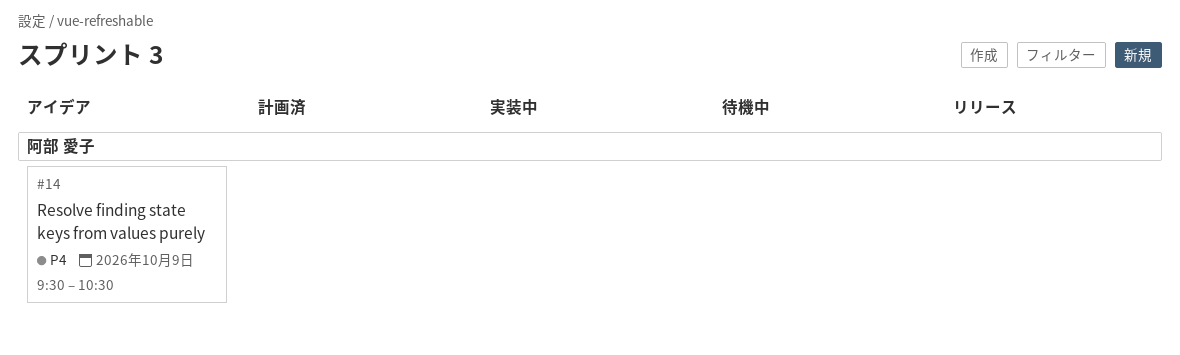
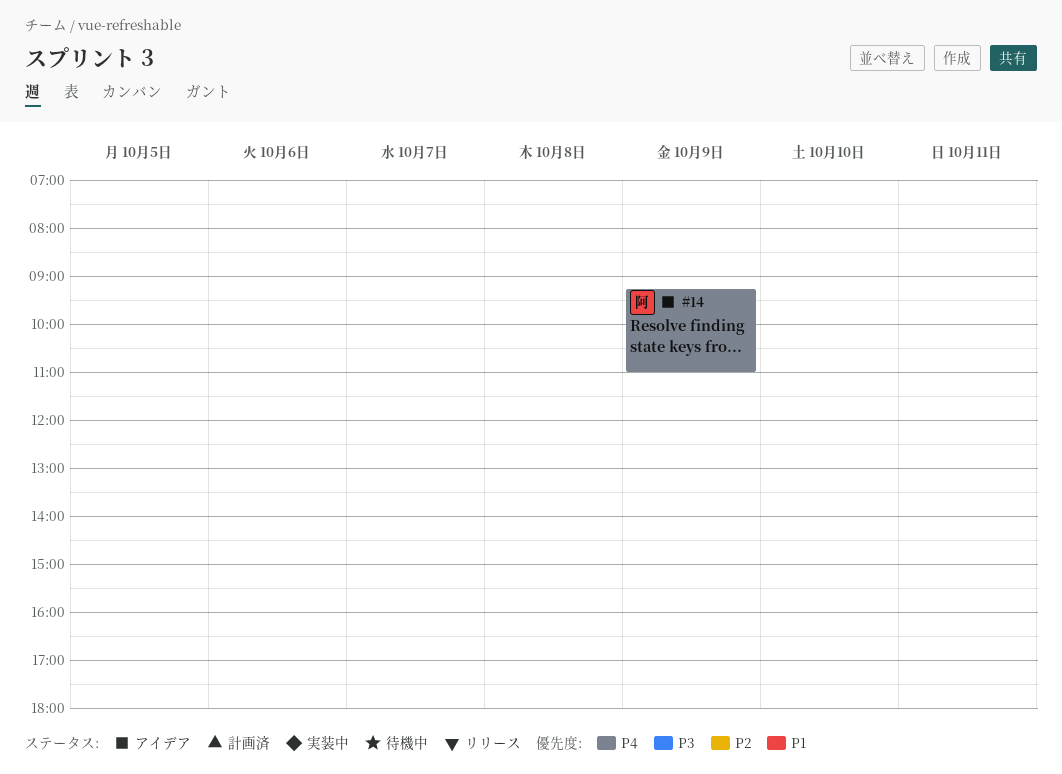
#14, begins: 09:30 -> 09:15
#14, ends: 10:30 -> 11:00

